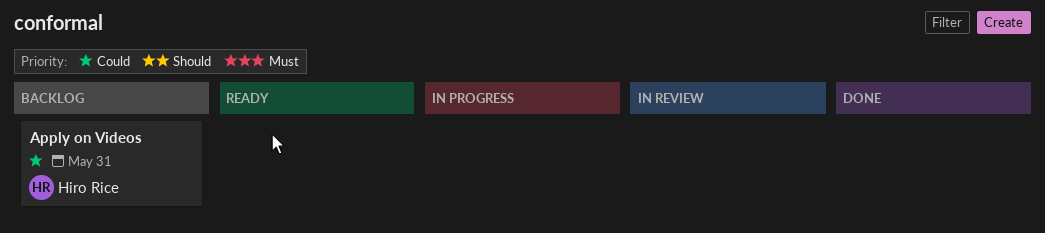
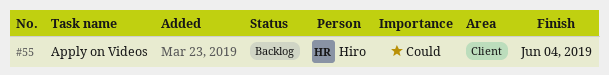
Apply on Videos, due: May 31 -> Jun 4

